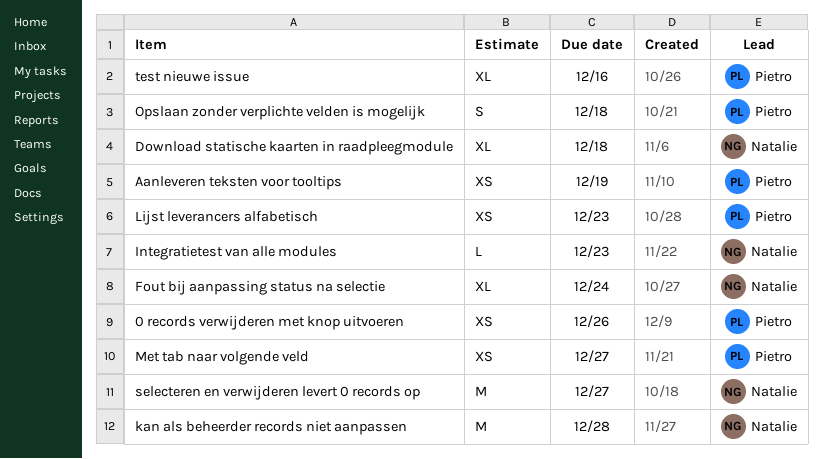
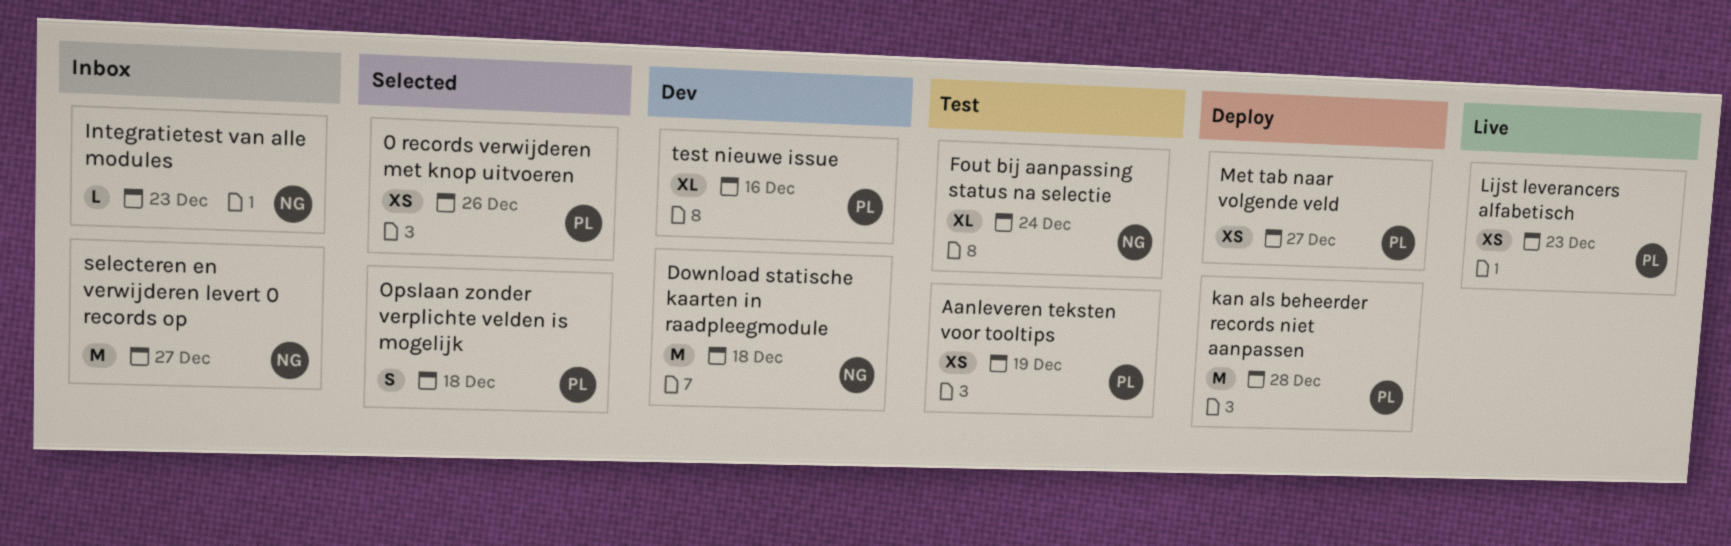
Download statische kaarten in raadpleegmodule, estimate: XL -> M
kan als beheerder records niet aanpassen, owner: Natalie -> Pietro

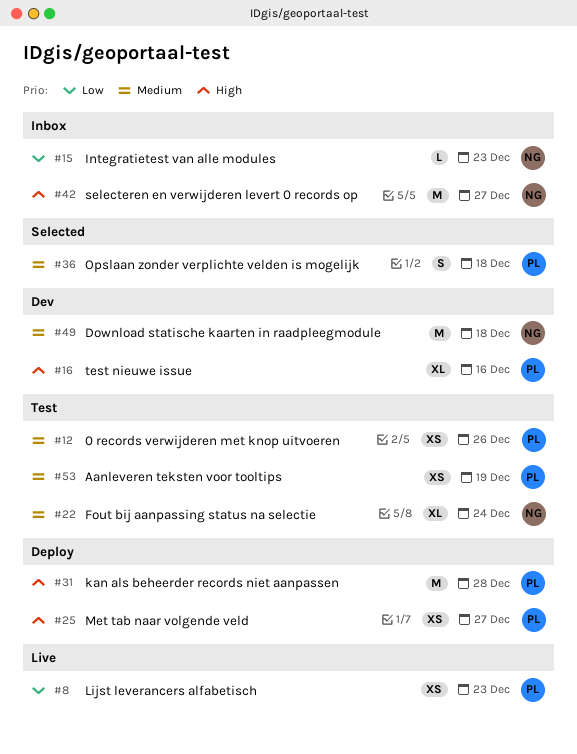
0 records verwijderen met knop uitvoeren, status: Selected -> Test

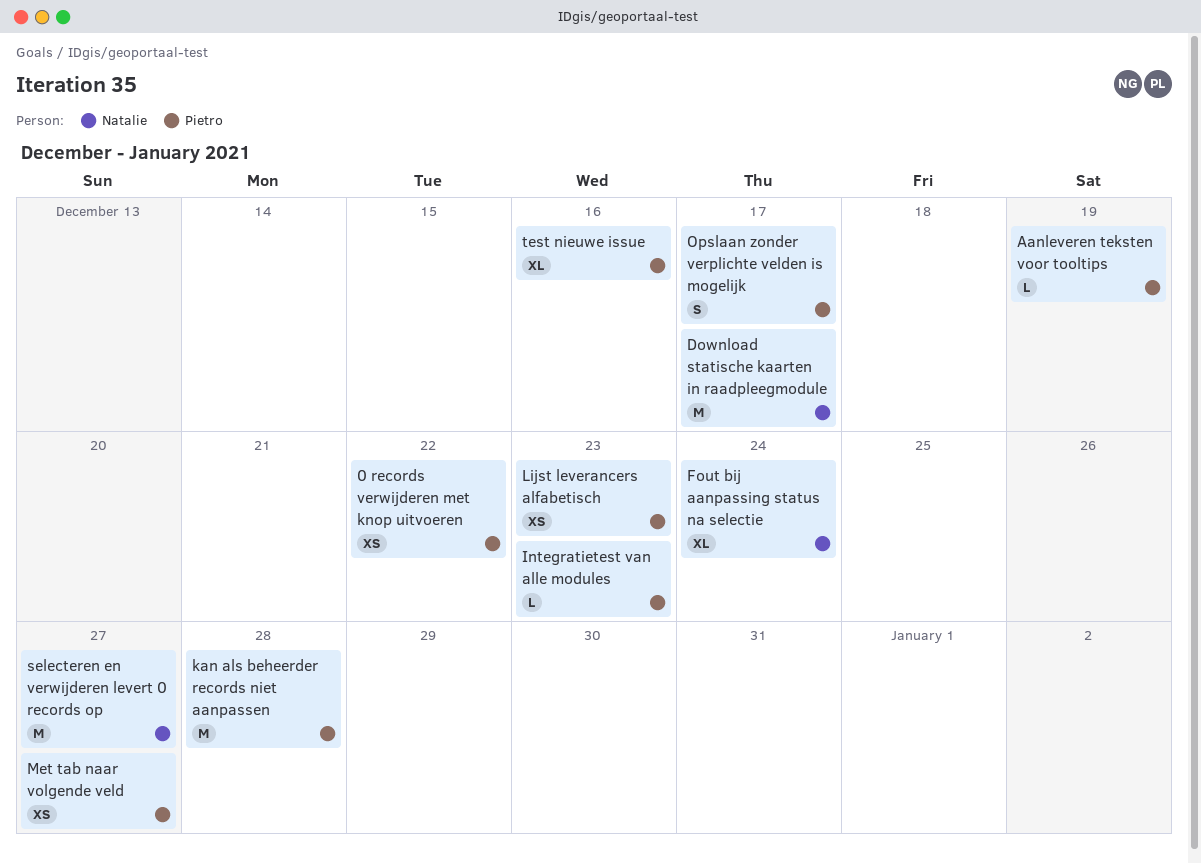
0 records verwijderen met knop uitvoeren, due: Dec 26 -> Dec 22
Aanleveren teksten voor tooltips, estimate: XS -> L
Download statische kaarten in raadpleegmodule, due: Dec 18 -> Dec 17
Integratietest van alle modules, owner: Natalie -> Pietro
Opslaan zonder verplichte velden is mogelijk, due: Dec 18 -> Dec 17

